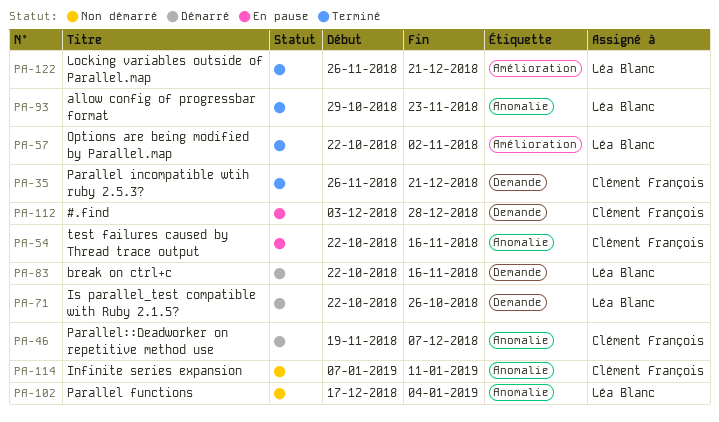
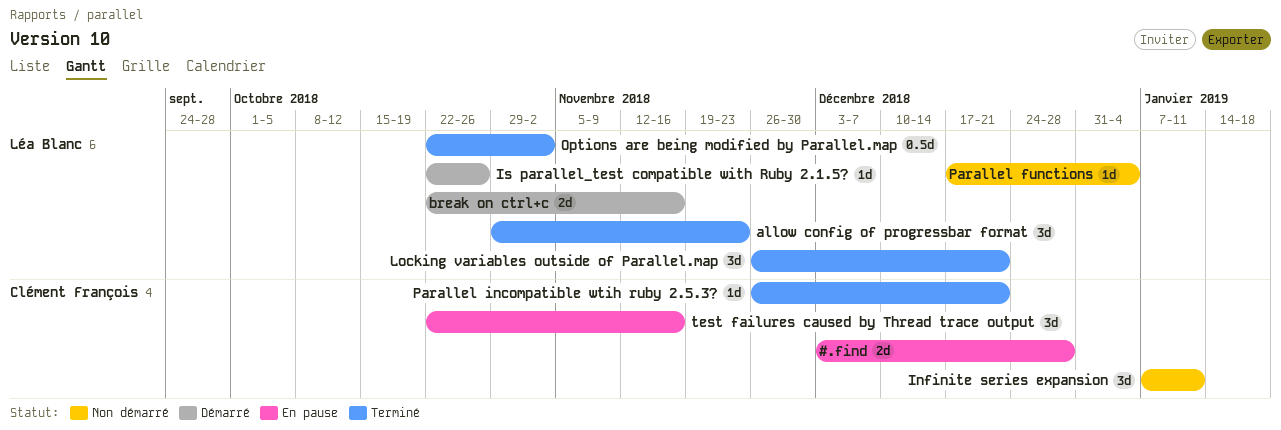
Parallel::Deadworker on repetitive method use: present -> none

